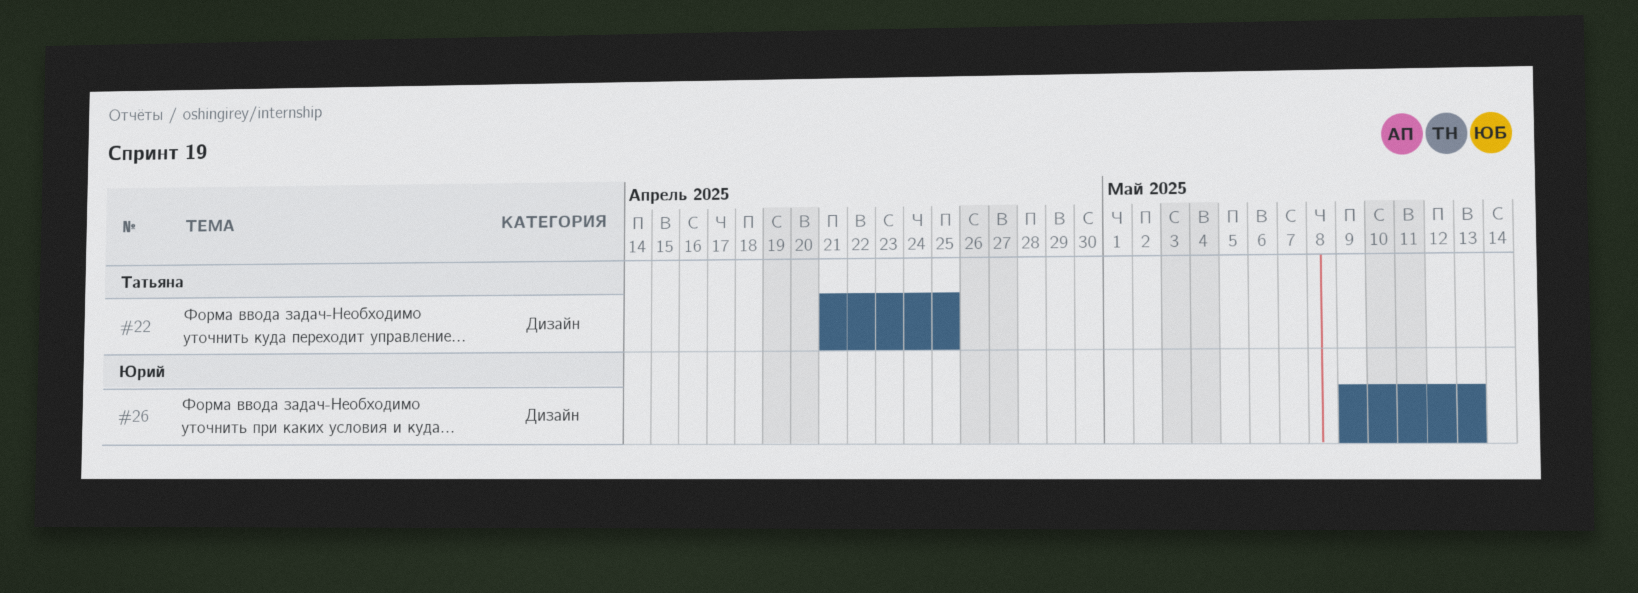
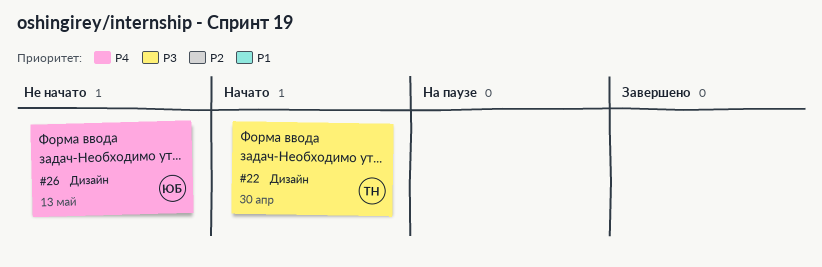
#22, due: Apr 25 -> Apr 30

